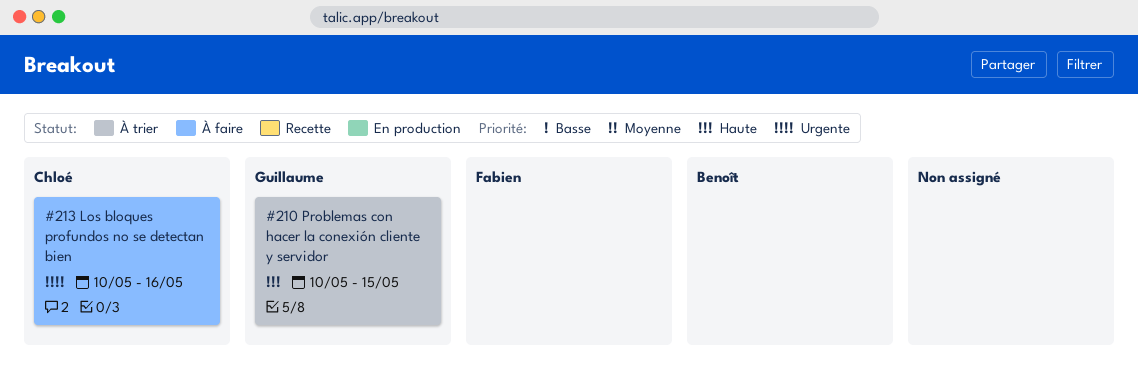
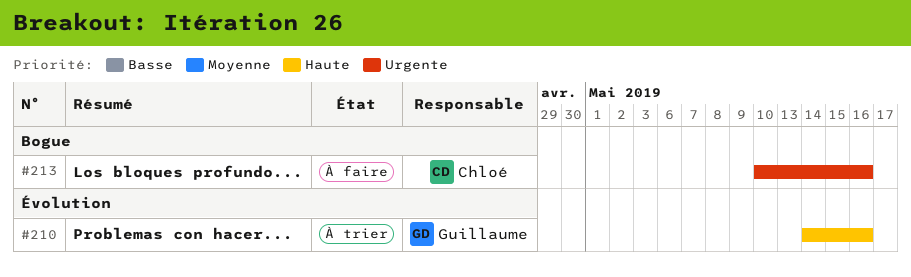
#210, start: May 10 -> May 14
#210, due: May 15 -> May 16

